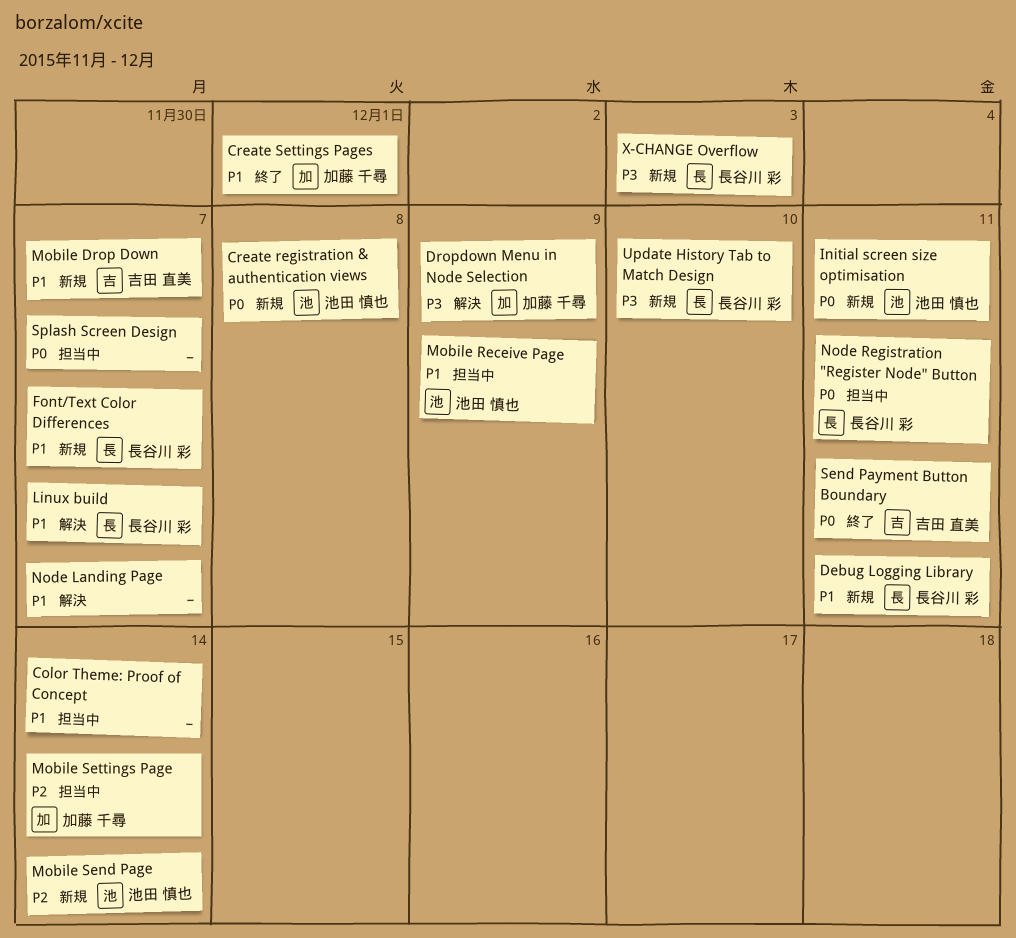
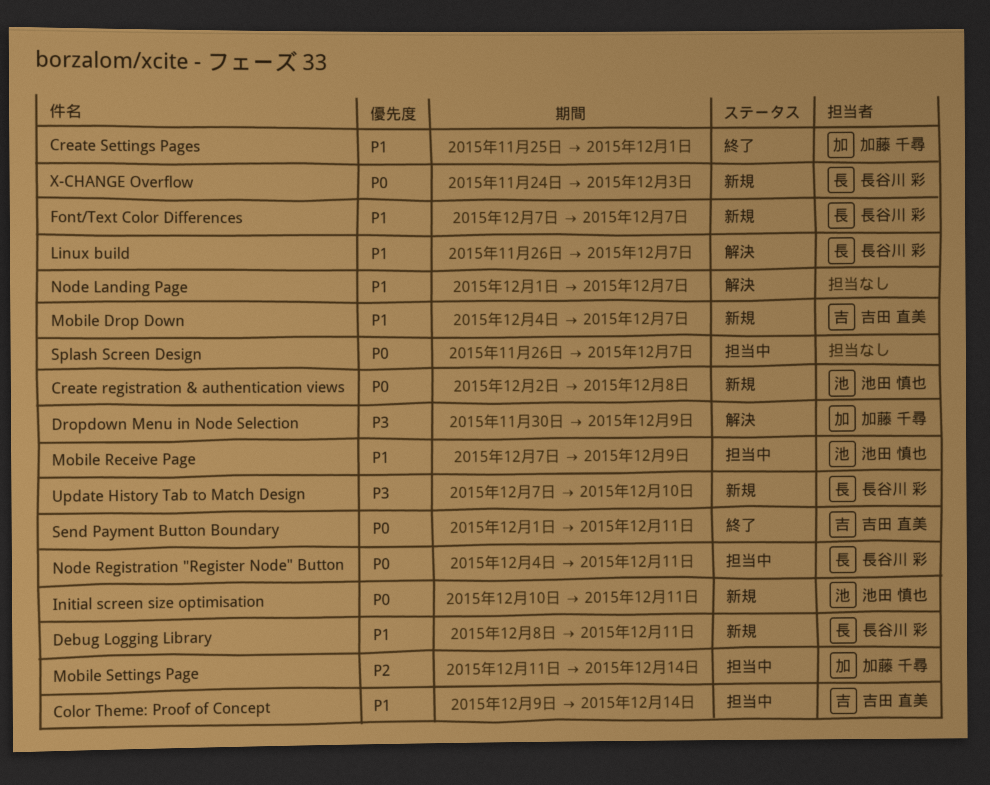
Color Theme: Proof of Concept, owner: none -> 吉田 直美
Mobile Send Page: present -> none
X-CHANGE Overflow, priority: P3 -> P0

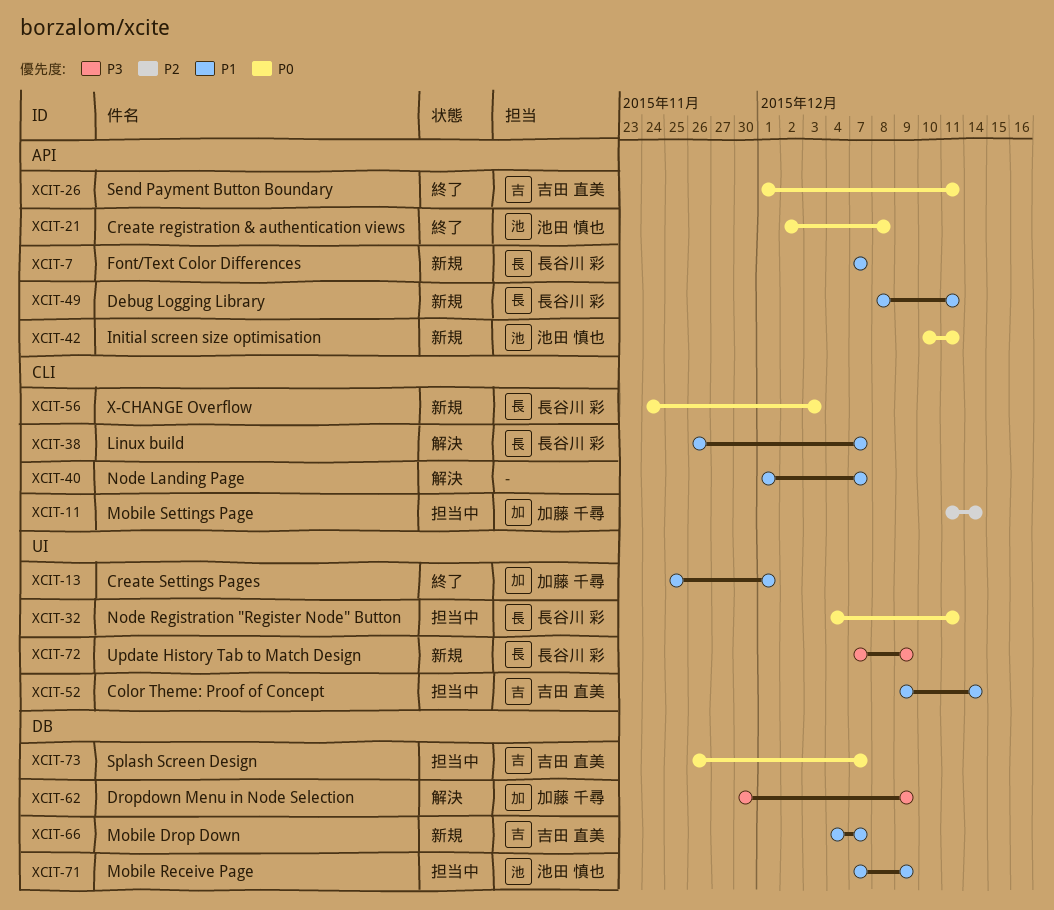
Create registration & authentication views, status: 新規 -> 終了
Splash Screen Design, owner: none -> 吉田 直美
Update History Tab to Match Design, due: Dec 10 -> Dec 9

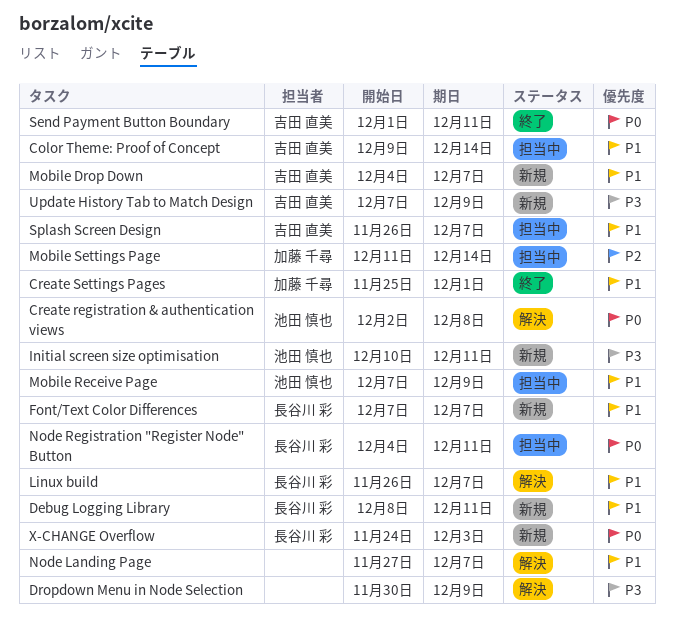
Create registration & authentication views, status: 終了 -> 解決
Dropdown Menu in Node Selection, owner: 加藤 千尋 -> none
Initial screen size optimisation, priority: P0 -> P3
Node Landing Page, start: Dec 1 -> Nov 27
Splash Screen Design, priority: P0 -> P1
Update History Tab to Match Design, owner: 長谷川 彩 -> 吉田 直美

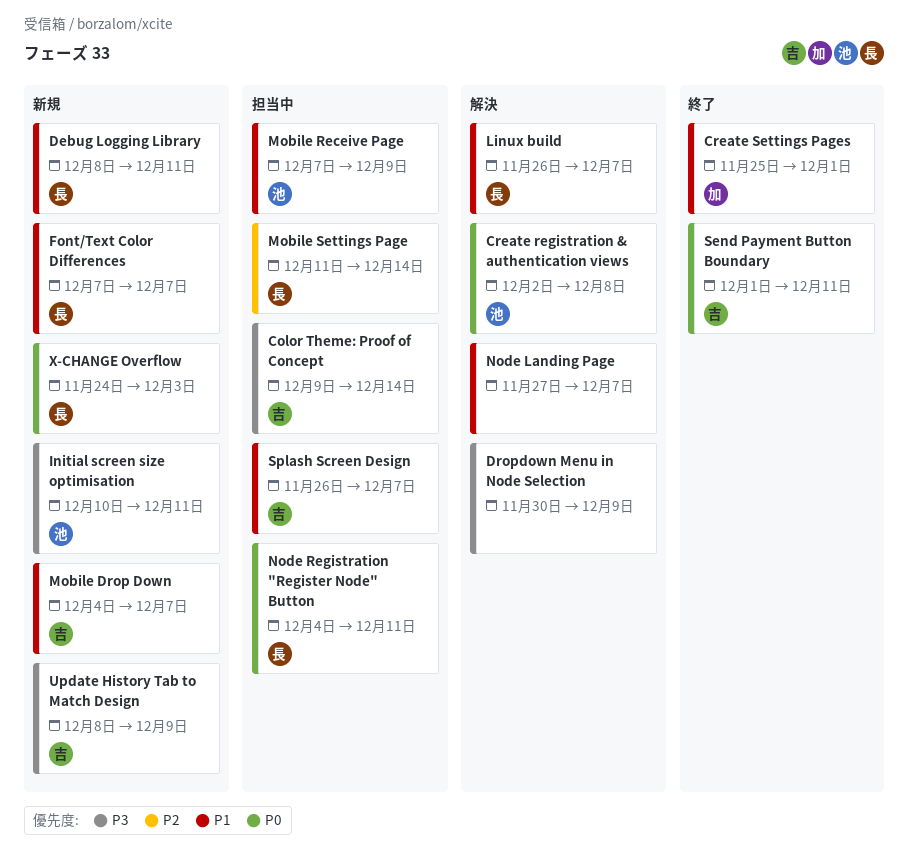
Color Theme: Proof of Concept, priority: P1 -> P3
Mobile Settings Page, owner: 加藤 千尋 -> 長谷川 彩
Update History Tab to Match Design, start: Dec 7 -> Dec 8

